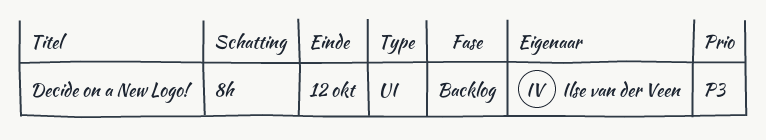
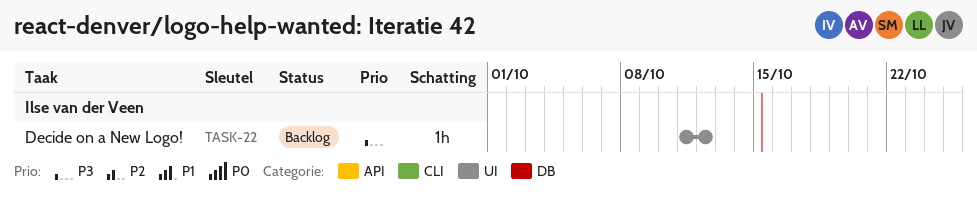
Decide on a New Logo!, estimate: 8h -> 1h

